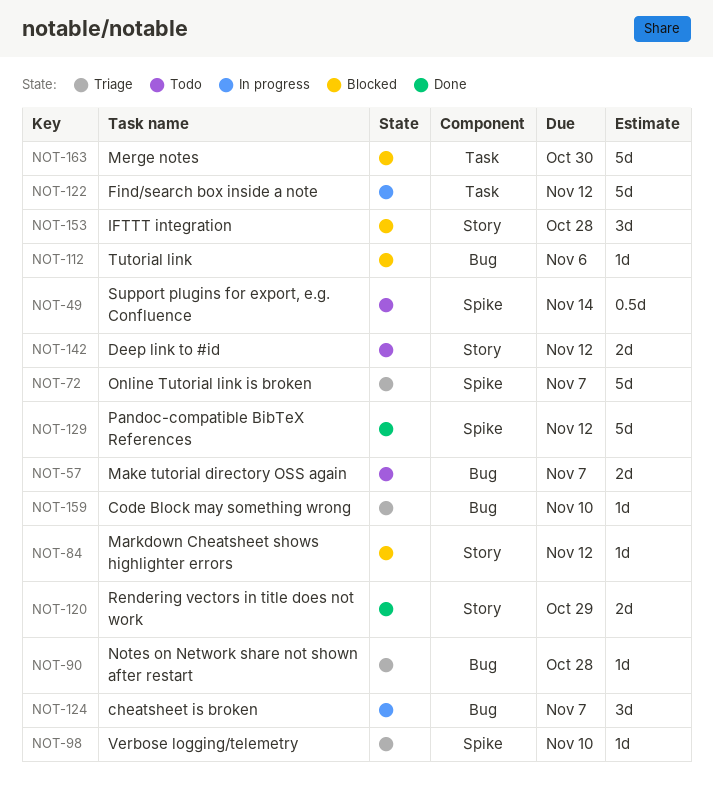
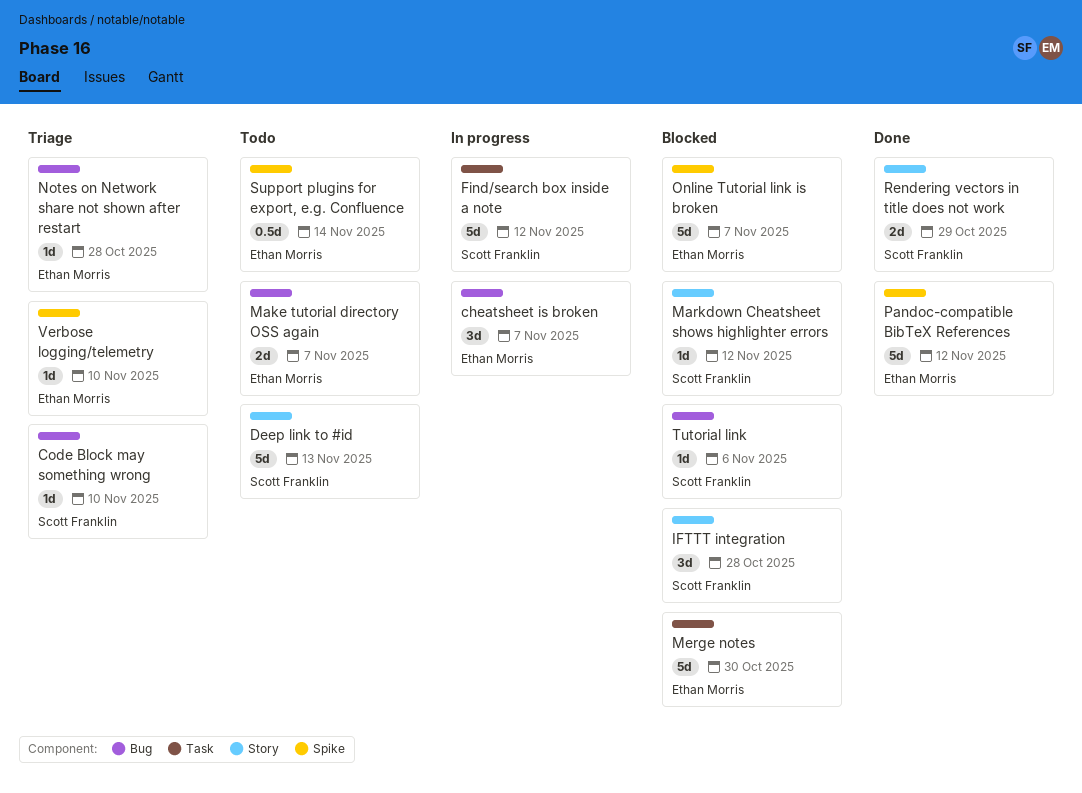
Deep link to #id, estimate: 2d -> 5d
Deep link to #id, due: Nov 12 -> Nov 13
Online Tutorial link is broken, status: Triage -> Blocked

